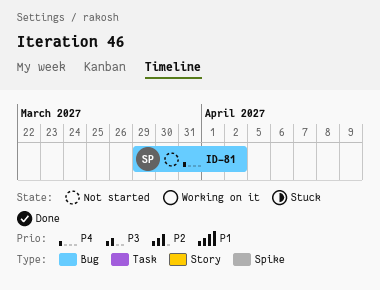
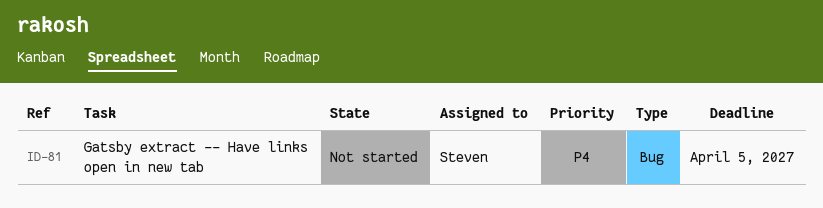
ID-81, due: Apr 2 -> Apr 5

